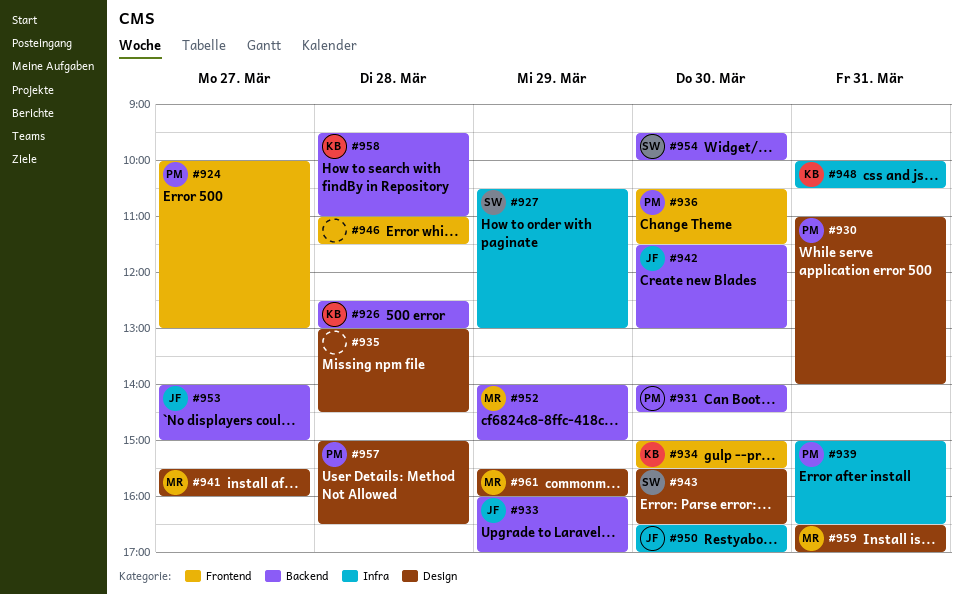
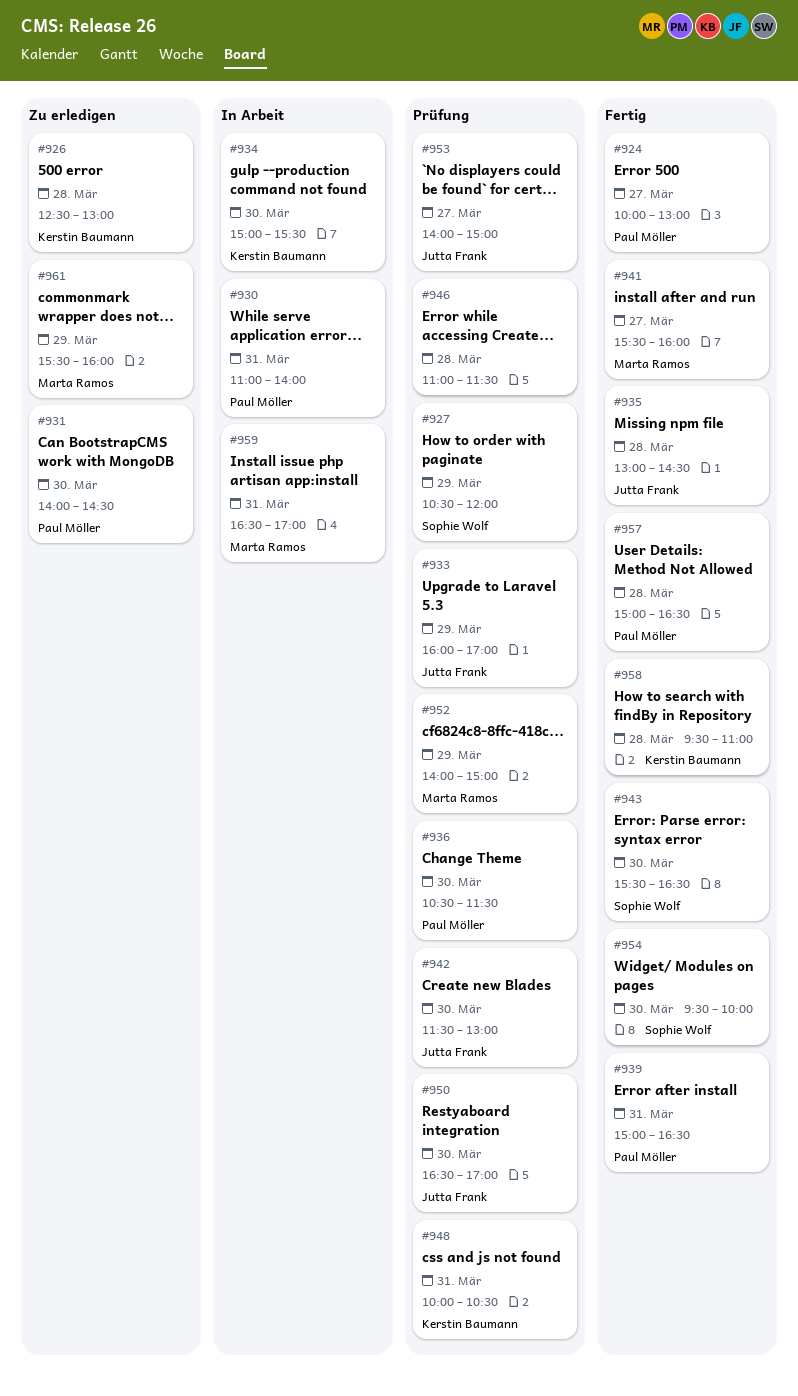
#927, ends: 13:00 -> 12:00
#935, owner: none -> Jutta Frank

